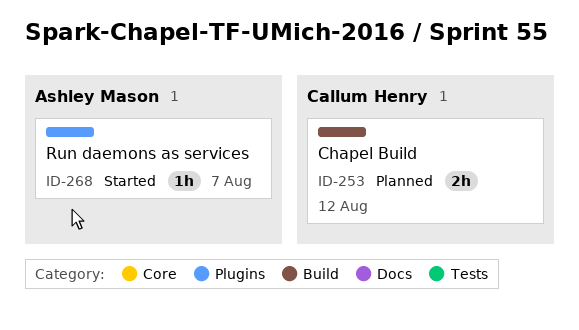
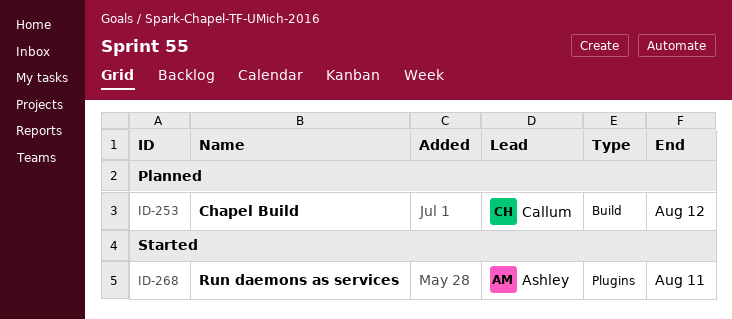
ID-268, due: Aug 7 -> Aug 11

